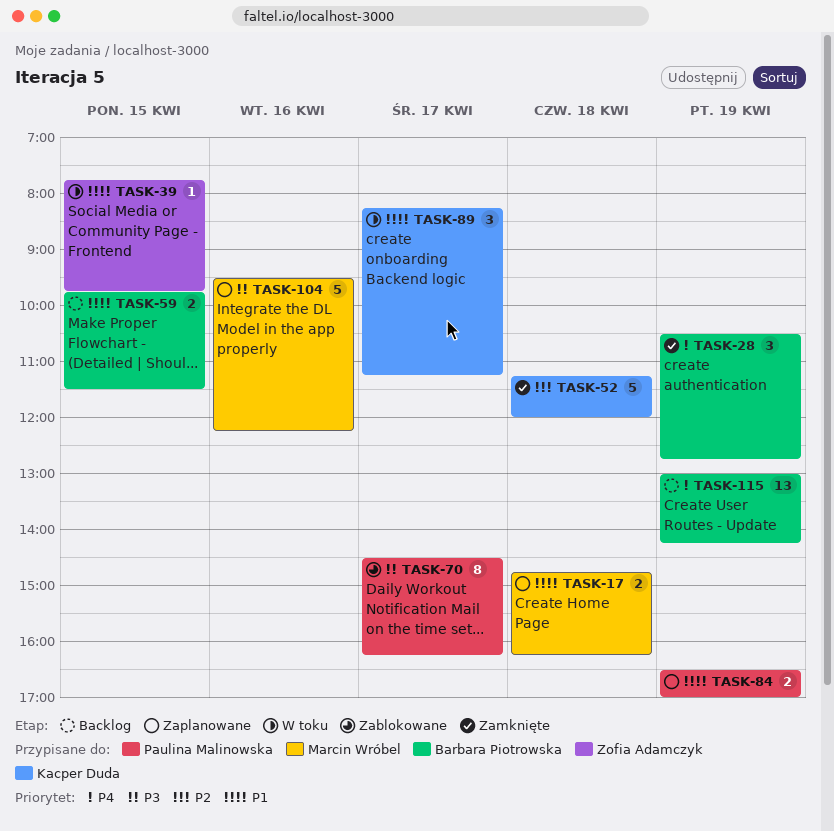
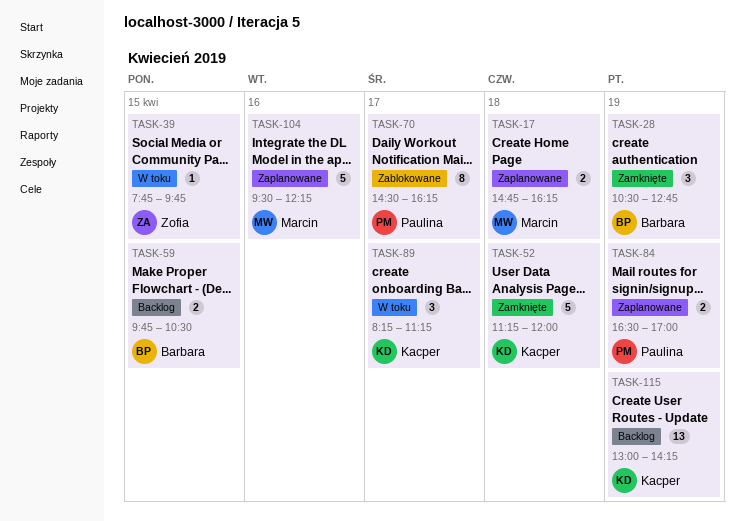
TASK-59, ends: 11:30 -> 10:30
TASK-115, owner: Barbara Piotrowska -> Kacper Duda

